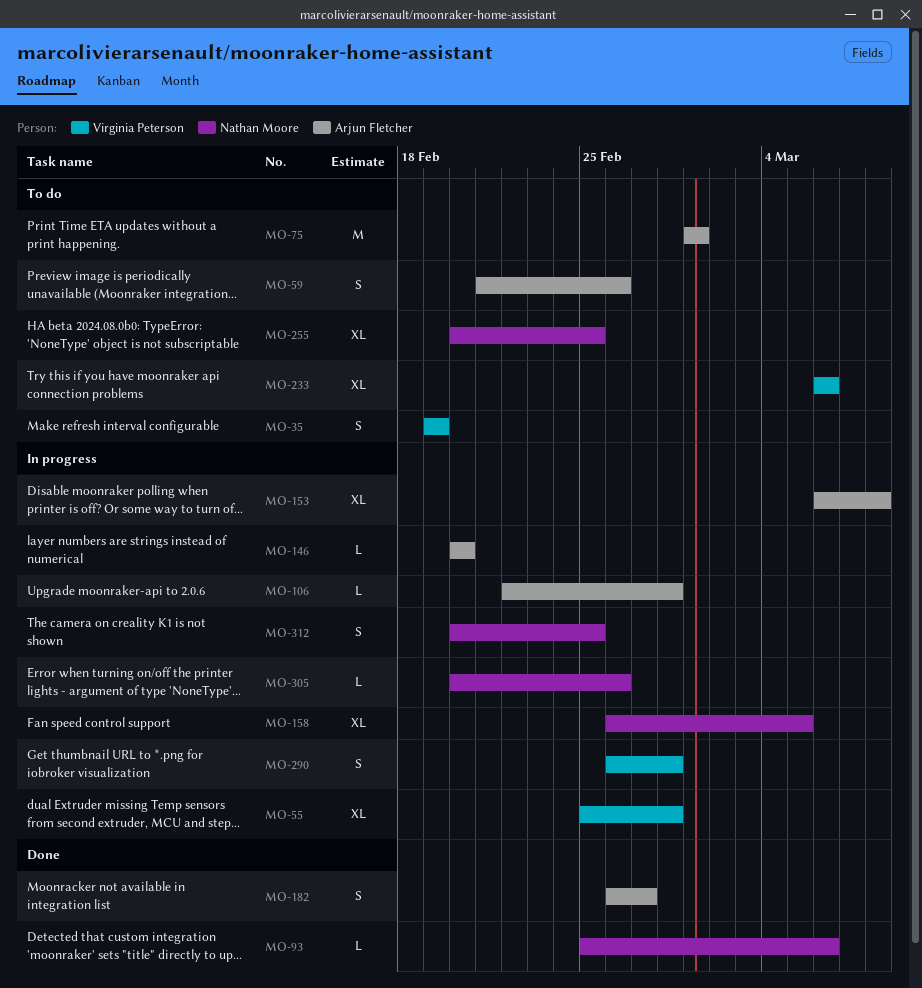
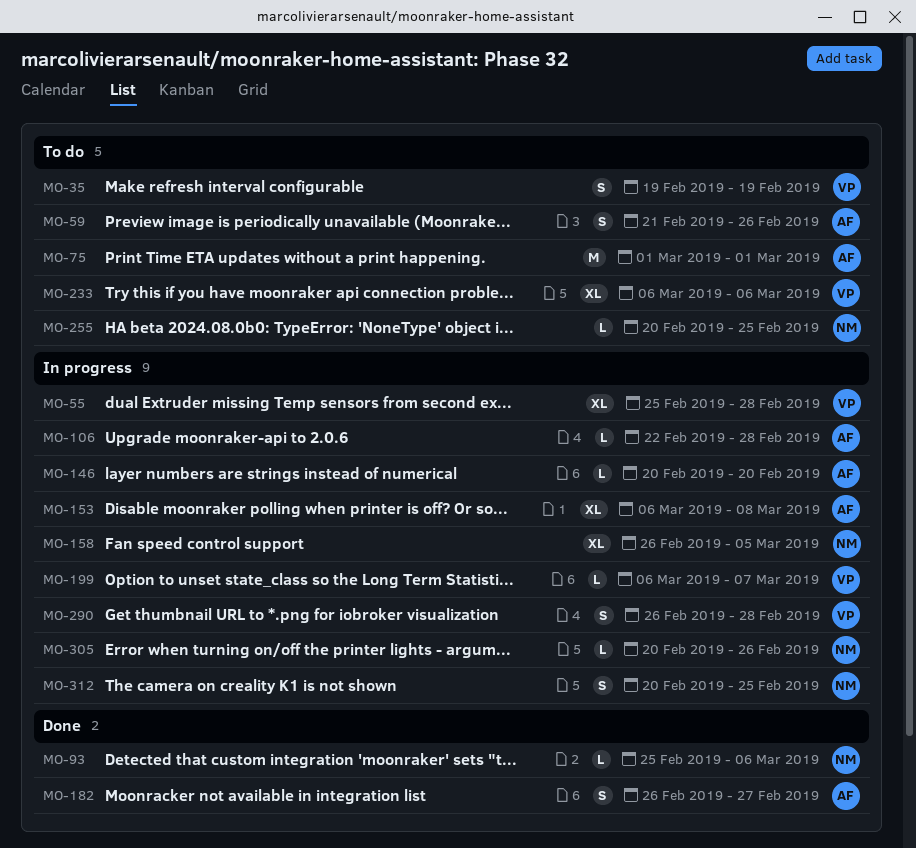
MO-199: none -> present
MO-255, estimate: XL -> L

